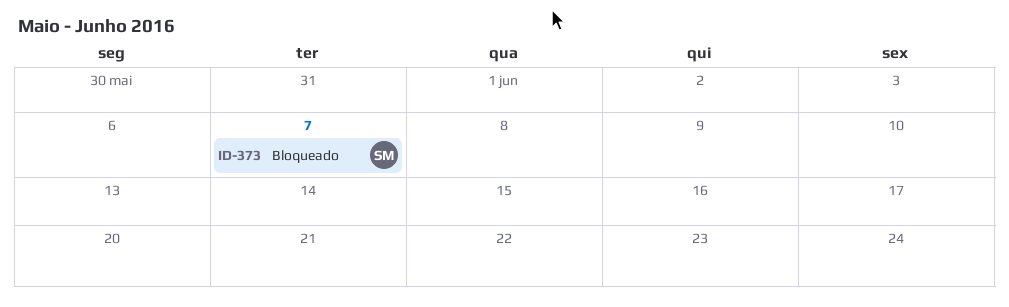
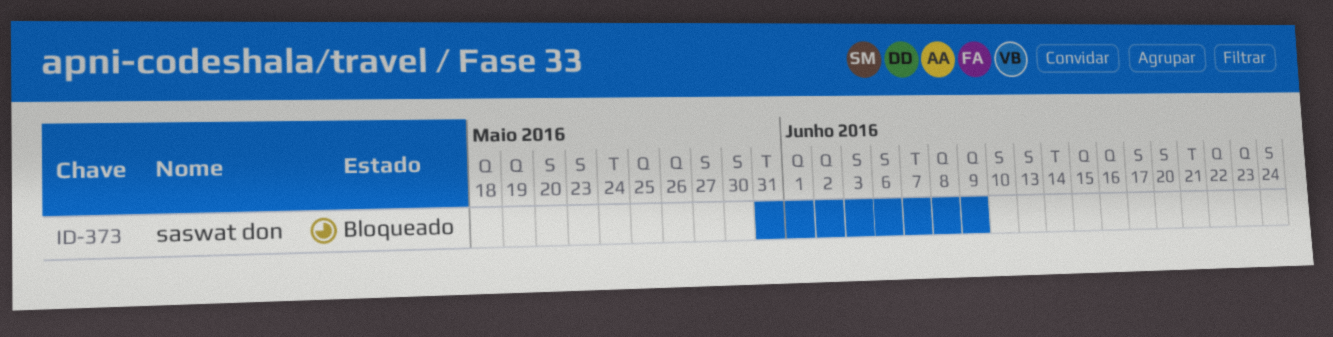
ID-373, due: Jun 7 -> Jun 9

